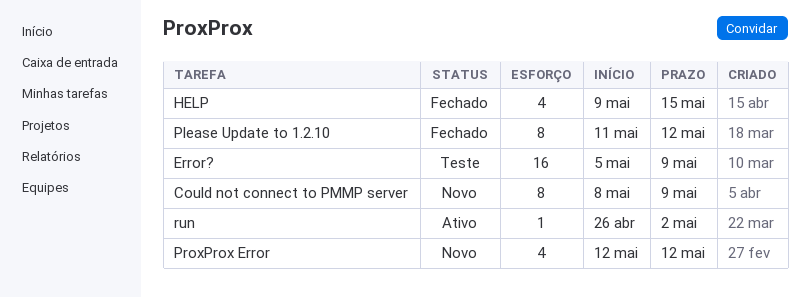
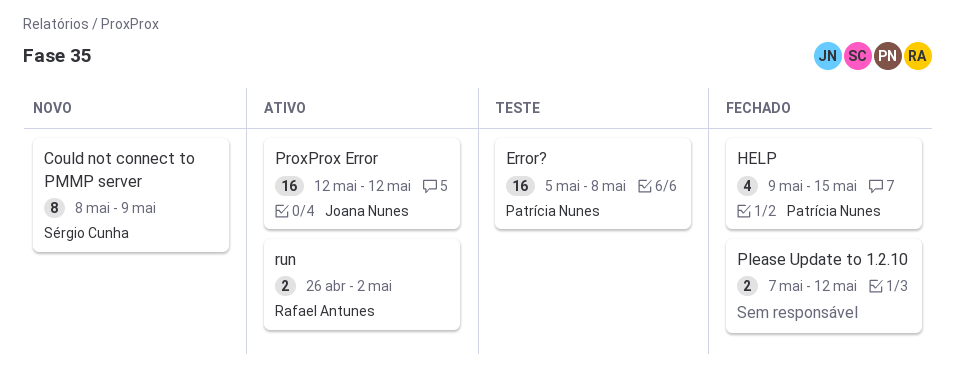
Error?, due: May 9 -> May 8
Please Update to 1.2.10, estimate: 8 -> 2
Please Update to 1.2.10, start: May 11 -> May 7
ProxProx Error, status: Novo -> Ativo
ProxProx Error, estimate: 4 -> 16
run, estimate: 1 -> 2

